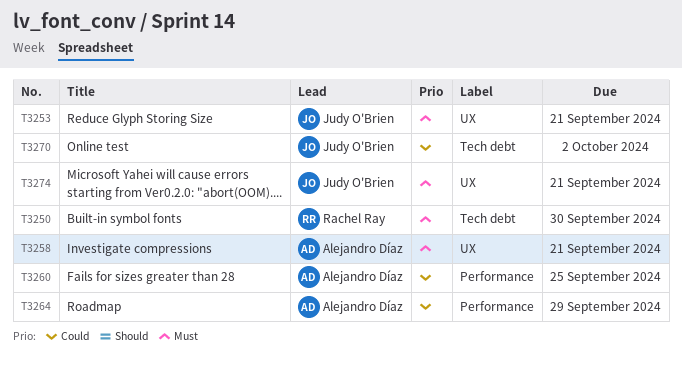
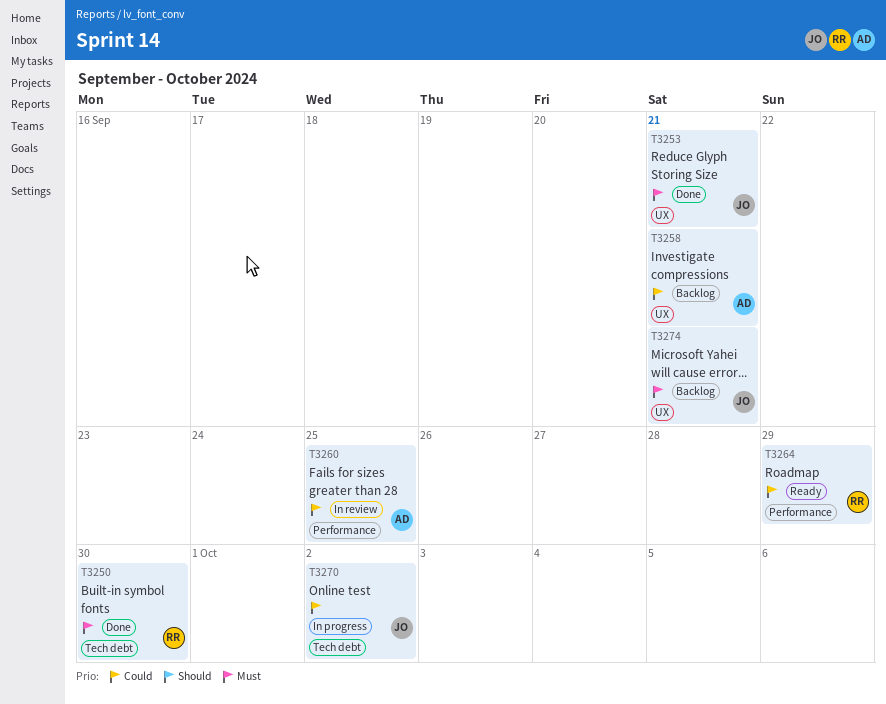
T3258, priority: Must -> Could
T3264, owner: Alejandro Díaz -> Rachel Ray

